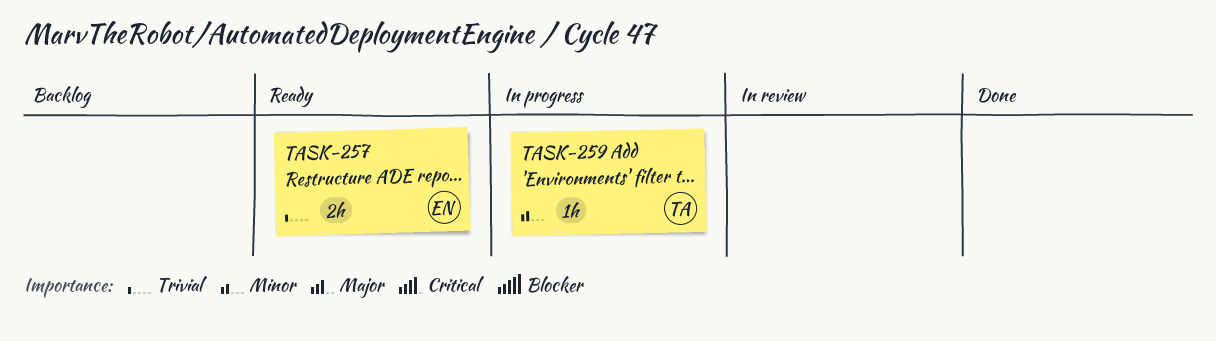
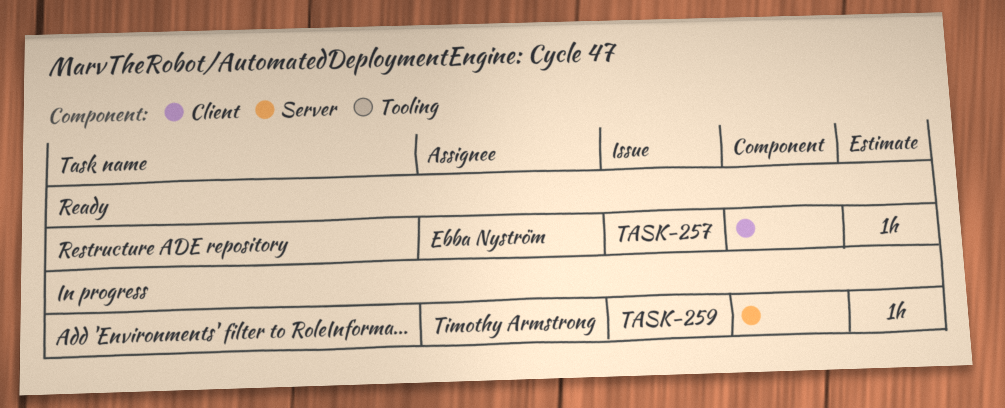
TASK-257, estimate: 2h -> 1h

